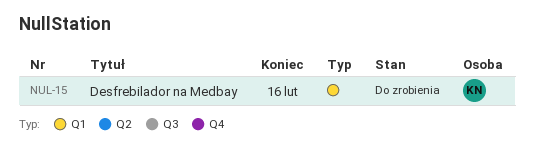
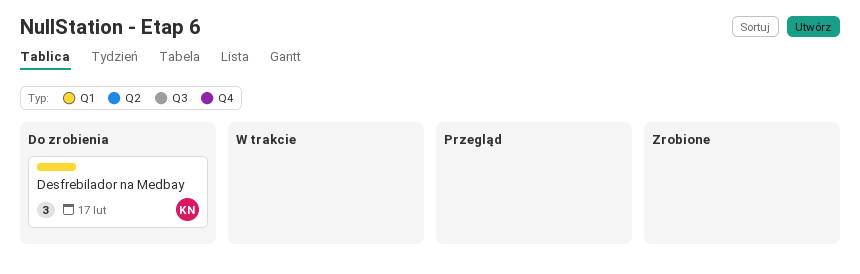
Desfrebilador na Medbay, due: Feb 16 -> Feb 17

